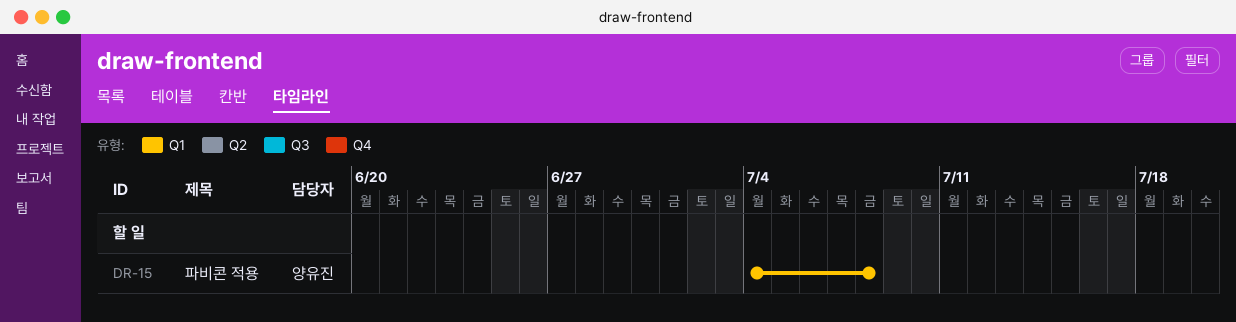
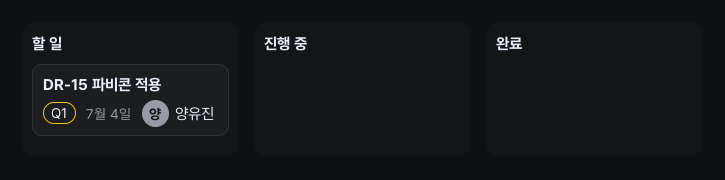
DR-15, due: Jul 8 -> Jul 4

